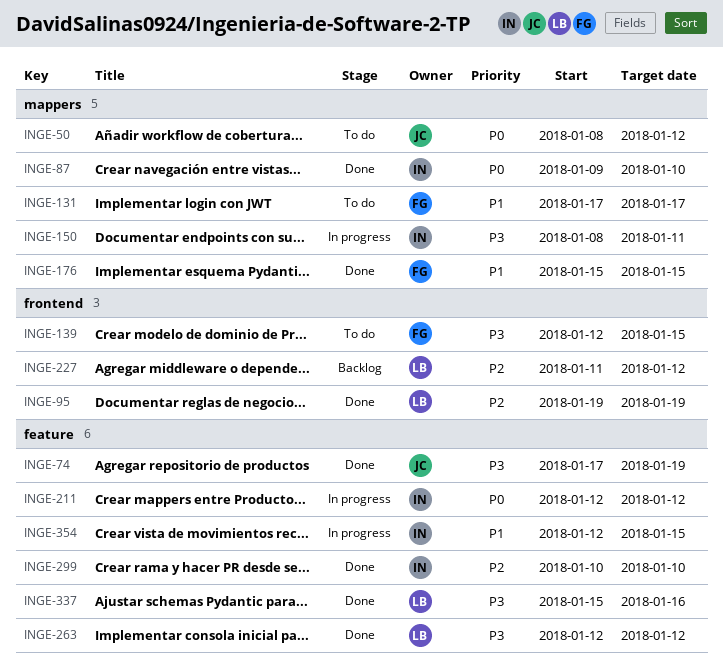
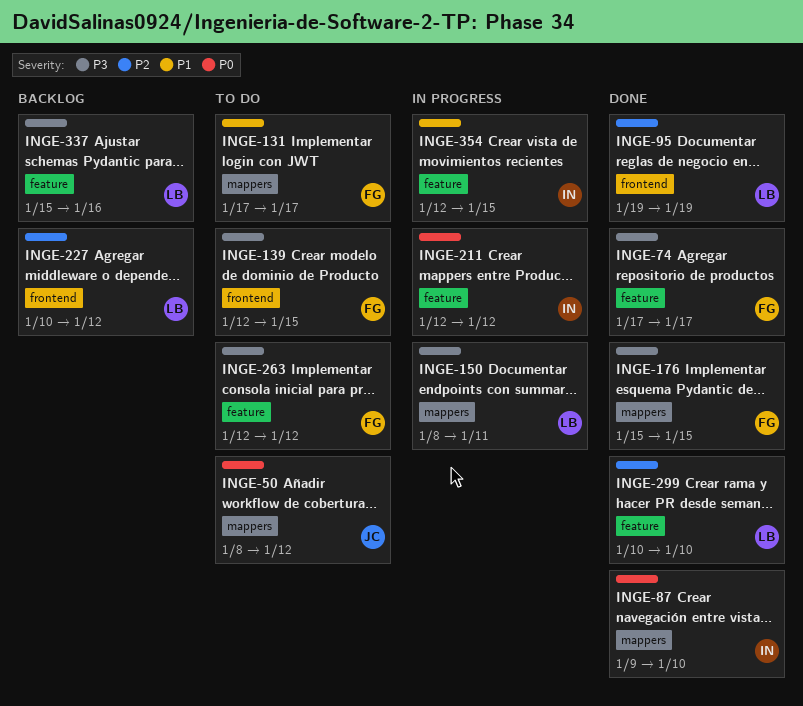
INGE-74, owner: JC -> FG
INGE-74, due: Jan 19 -> Jan 17
INGE-150, owner: IN -> LB
INGE-176, priority: P1 -> P3
INGE-227, start: Jan 11 -> Jan 10
INGE-263, status: Done -> To do
INGE-263, owner: LB -> FG
INGE-299, owner: IN -> LB
INGE-337, status: Done -> Backlog

